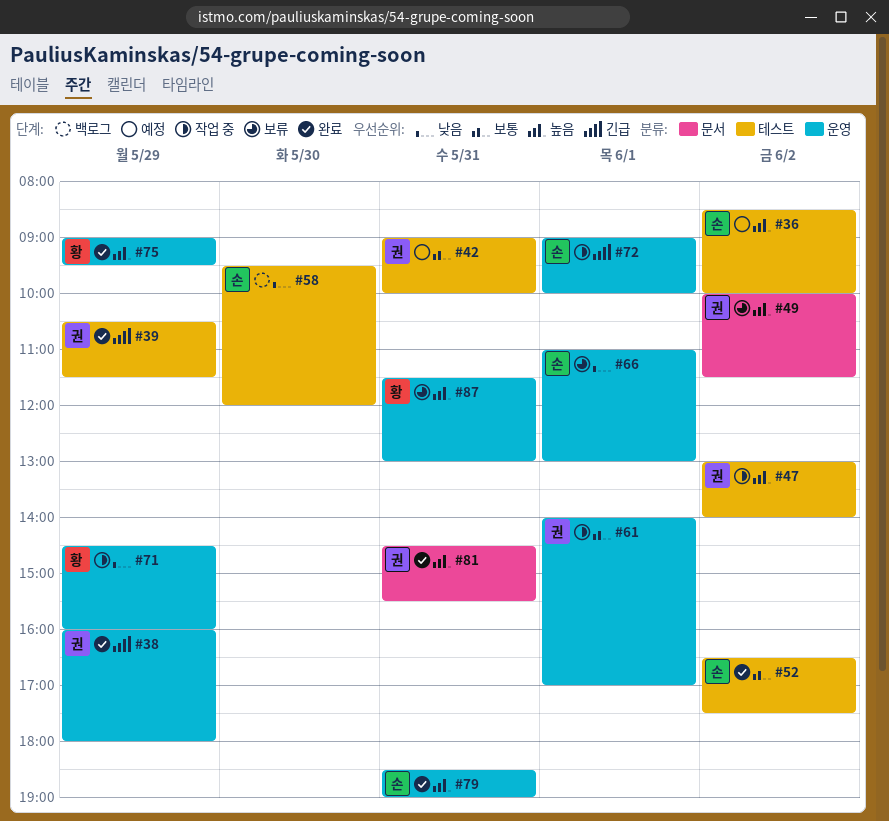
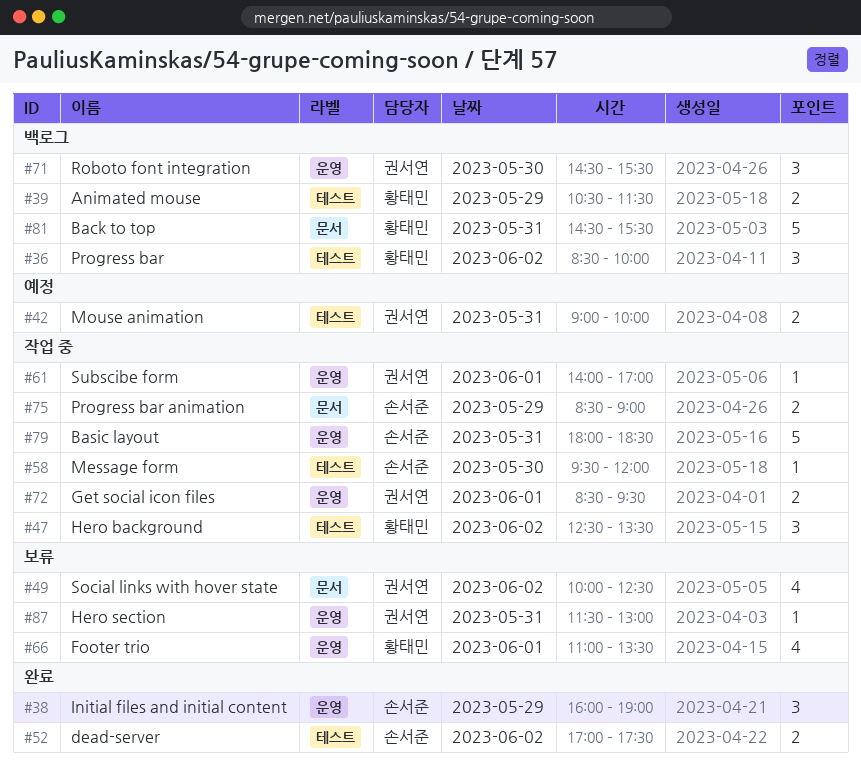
#36, status: 예정 -> 백로그
#36, owner: 손서준 -> 황태민
#38, owner: 권서연 -> 손서준
#38, ends: 18:00 -> 19:00
#39, status: 완료 -> 백로그
#39, owner: 권서연 -> 황태민
#47, owner: 권서연 -> 황태민
#47, begins: 13:00 -> 12:30
#47, ends: 14:00 -> 13:30
#49, ends: 11:30 -> 12:30
#52, begins: 16:30 -> 17:00
#58, status: 백로그 -> 작업 중
#66, owner: 손서준 -> 황태민
#66, ends: 13:00 -> 13:30
#71, status: 작업 중 -> 백로그
#71, owner: 황태민 -> 권서연
#71, day: May 29 -> May 30
#71, ends: 16:00 -> 15:30
#72, owner: 손서준 -> 권서연
#72, begins: 09:00 -> 08:30
#72, ends: 10:00 -> 09:30
#75, status: 완료 -> 작업 중
#75, owner: 황태민 -> 손서준
#75, label: 운영 -> 문서
#75, begins: 09:00 -> 08:30
#75, ends: 09:30 -> 09:00
#79, status: 완료 -> 작업 중
#79, begins: 18:30 -> 18:00
#79, ends: 19:00 -> 18:30
#81, status: 완료 -> 백로그
#81, owner: 권서연 -> 황태민
#87, owner: 황태민 -> 권서연

